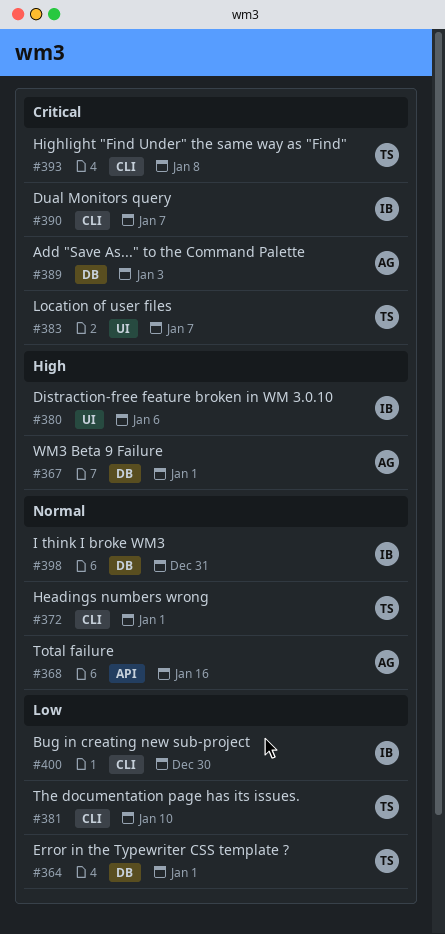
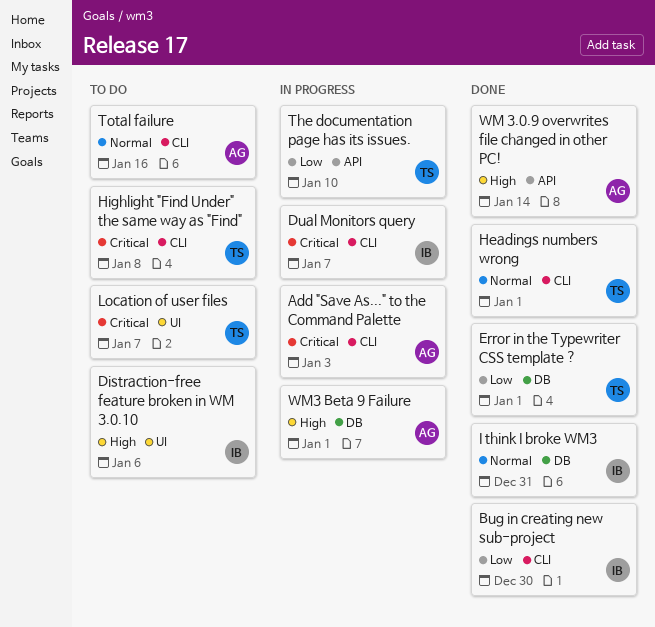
Add "Save As..." to the Command Palette, label: DB -> CLI
The documentation page has its issues., label: CLI -> API
Total failure, label: API -> CLI
WM 3.0.9 overwrites file changed in other PC!: none -> present

